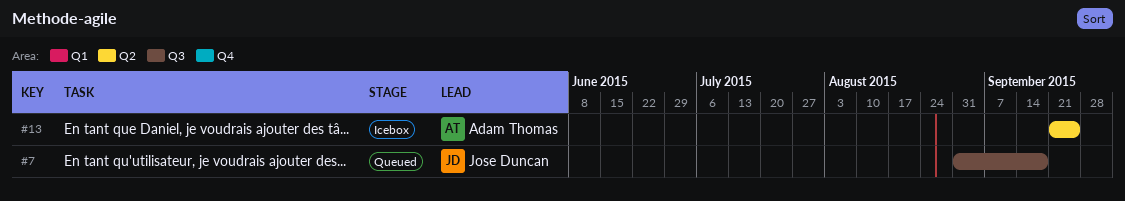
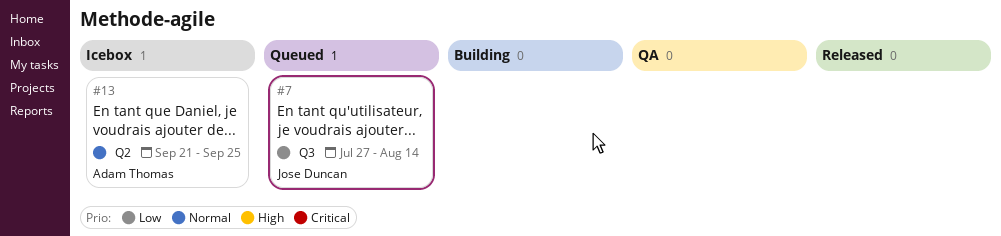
#7, start: Aug 31 -> Jul 27
#7, due: Sep 18 -> Aug 14

